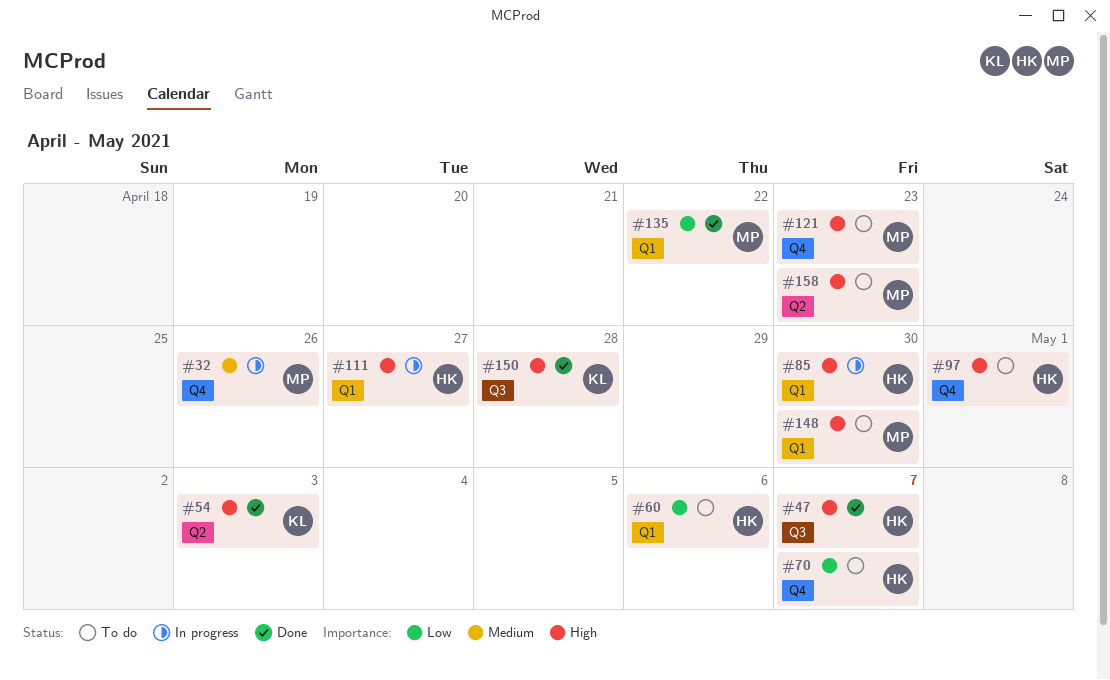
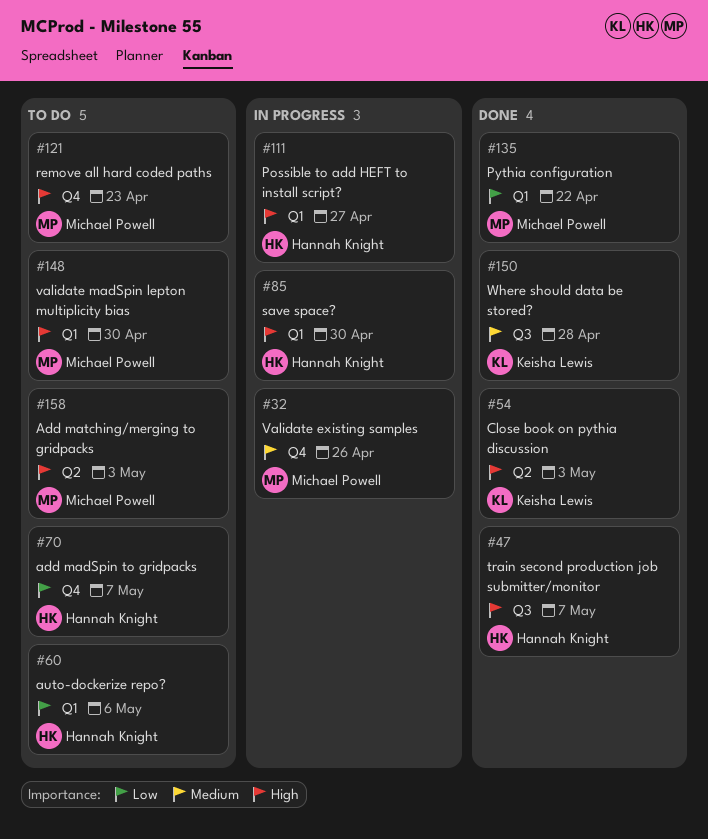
#97: present -> none
#150, priority: High -> Medium
#158, due: Apr 23 -> May 3

